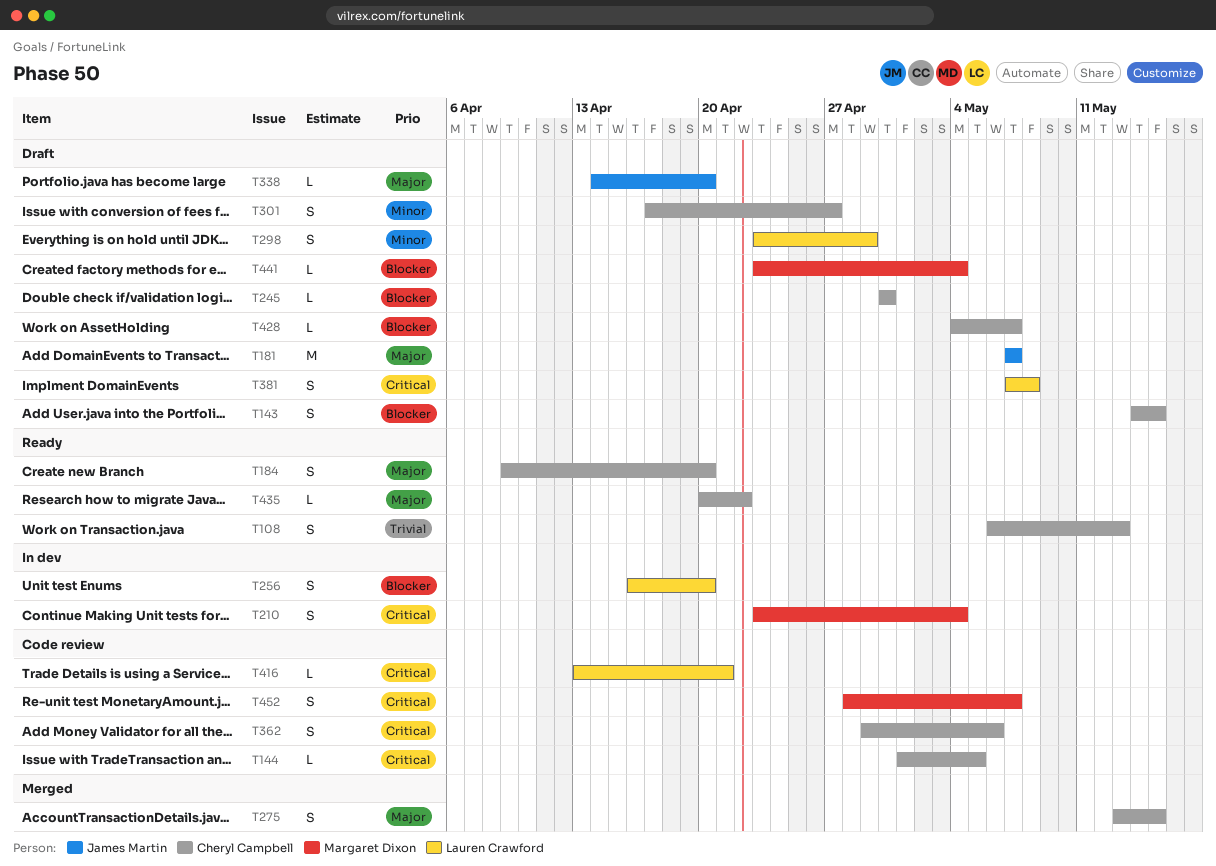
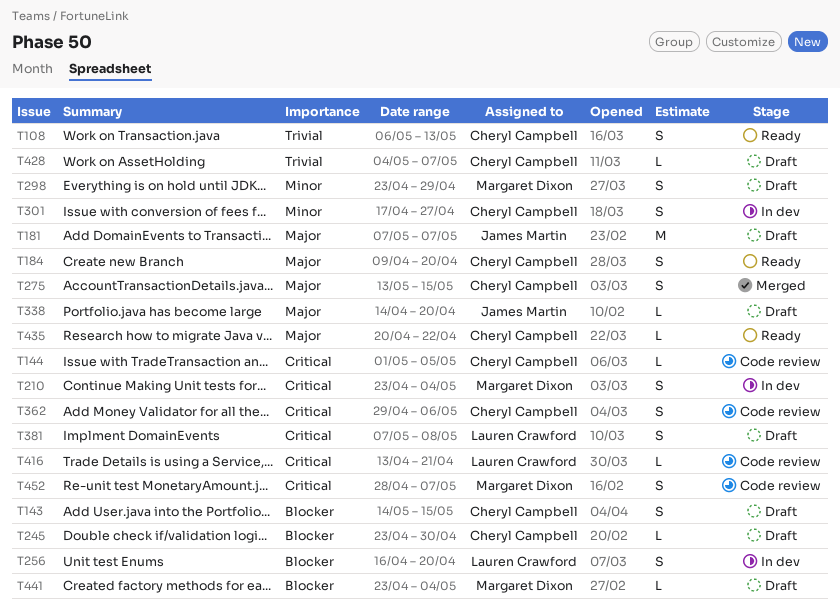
T245, start: Apr 30 -> Apr 23
T298, owner: Lauren Crawford -> Margaret Dixon
T301, status: Draft -> In dev
T428, priority: Blocker -> Trivial

